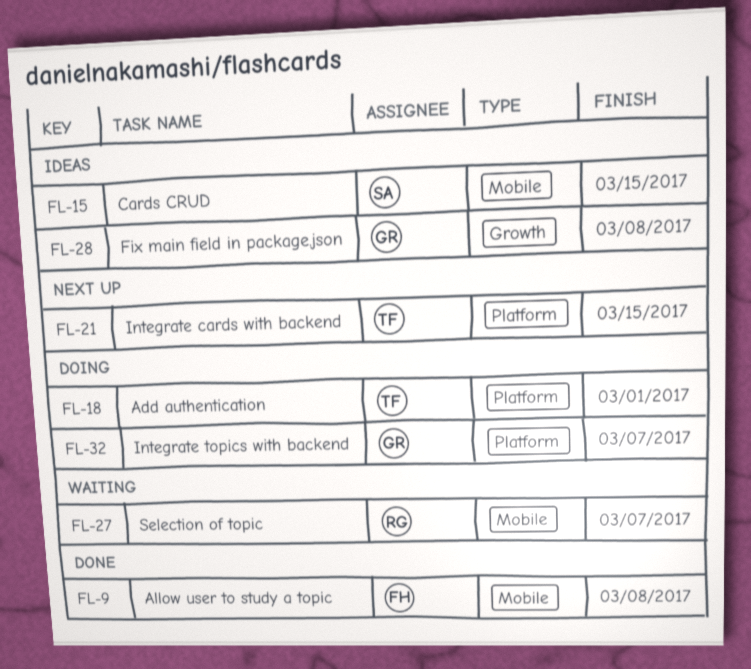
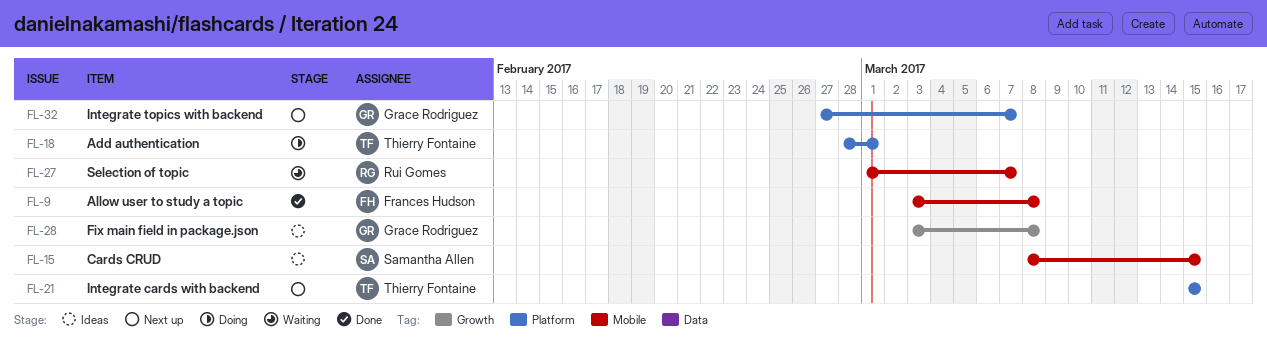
FL-32, status: Doing -> Next up

